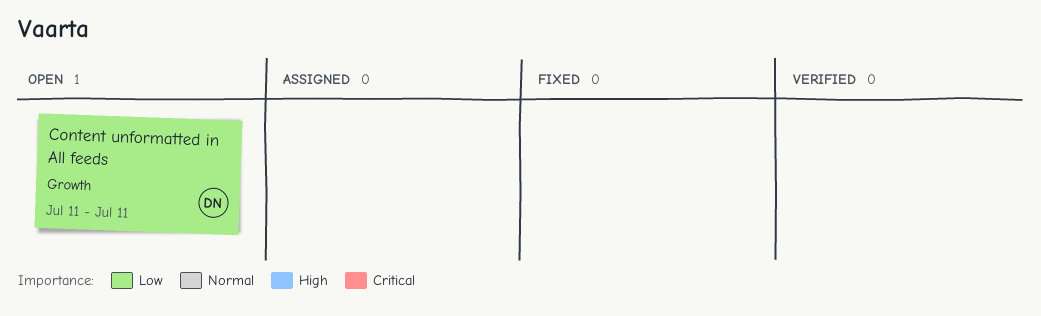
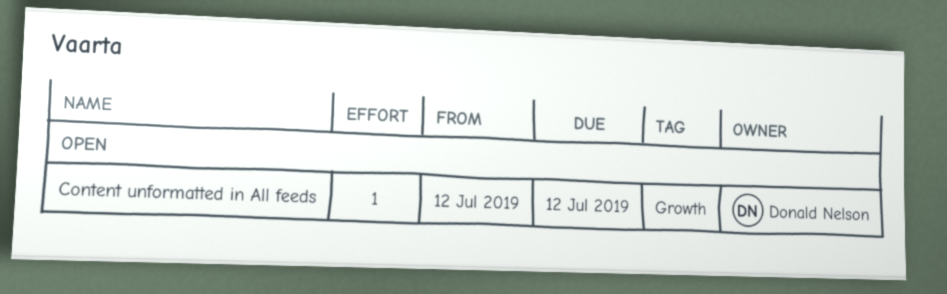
Content unformatted in All feeds, start: Jul 11 -> Jul 12
Content unformatted in All feeds, due: Jul 11 -> Jul 12

